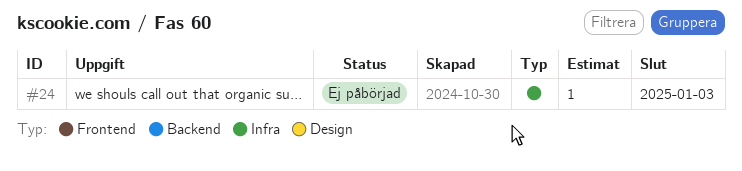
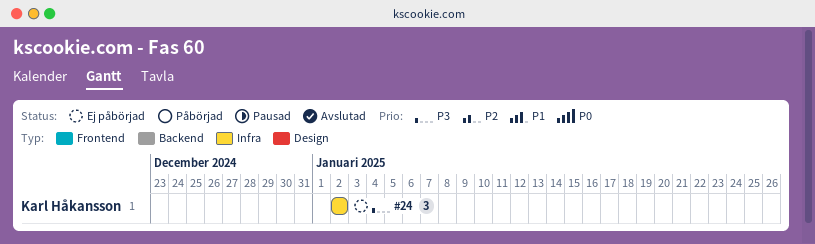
#24, estimate: 1 -> 3
#24, due: Jan 3 -> Jan 2

